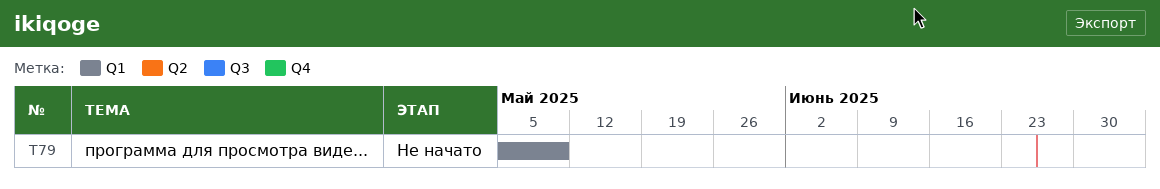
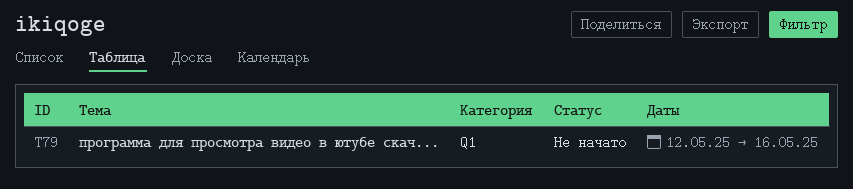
T79, start: May 5 -> May 12
T79, due: May 9 -> May 16

